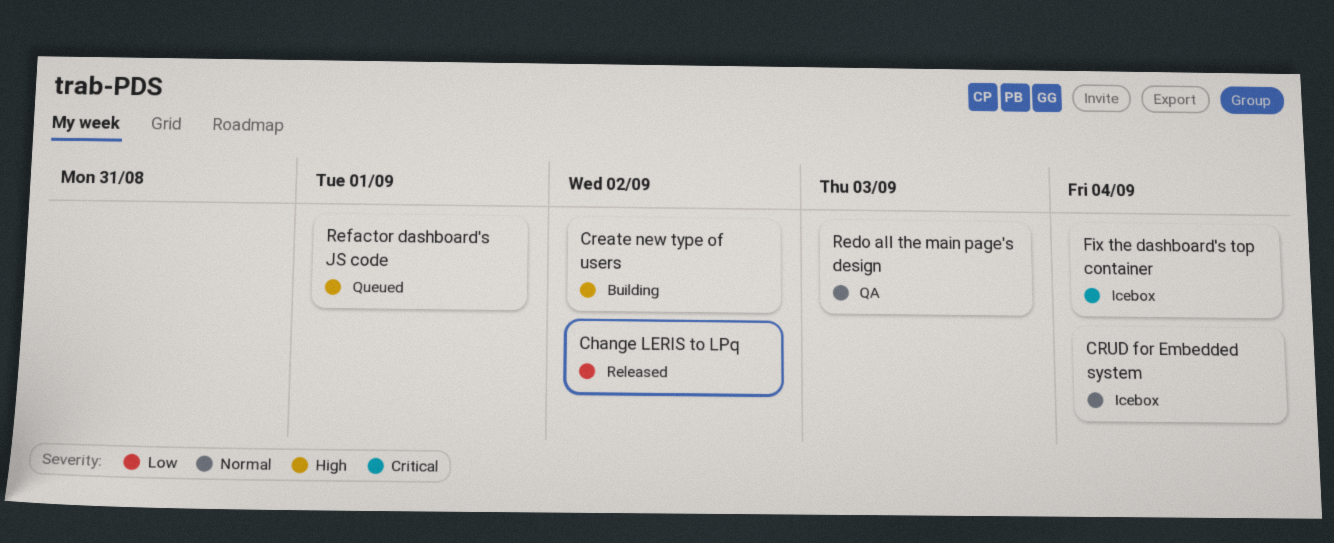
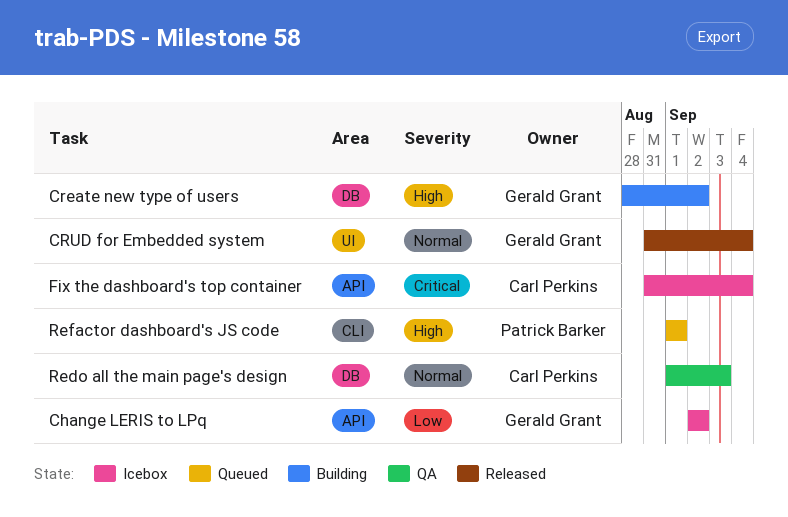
Change LERIS to LPq, status: Released -> Icebox
CRUD for Embedded system, status: Icebox -> Released

